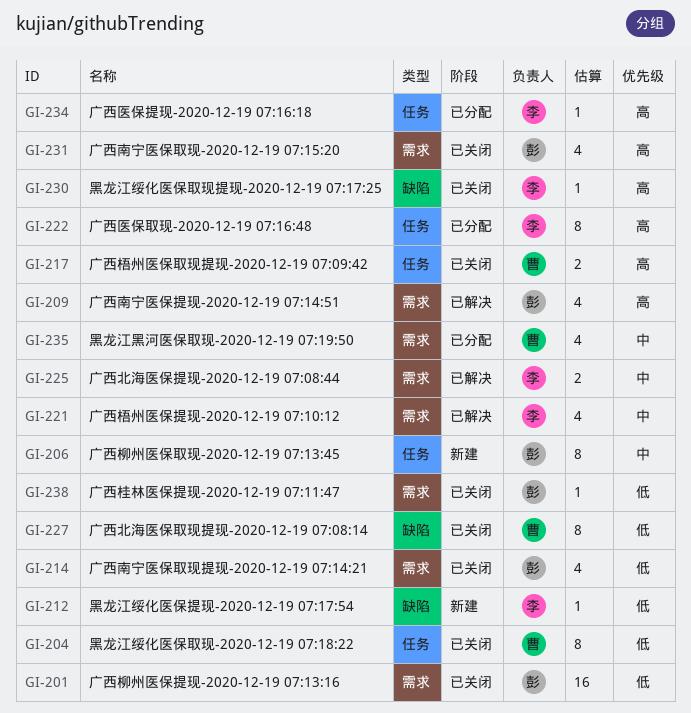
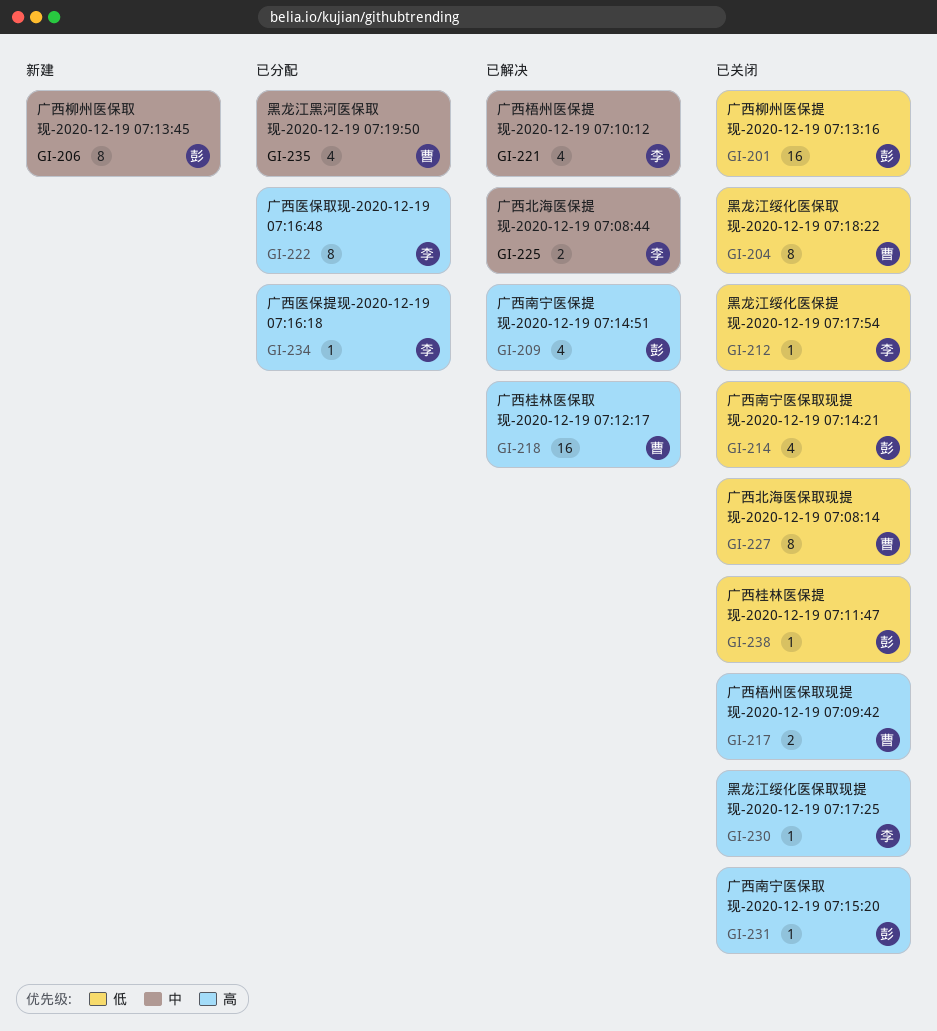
GI-212, status: 新建 -> 已关闭
GI-218: none -> present
GI-231, estimate: 4 -> 1

